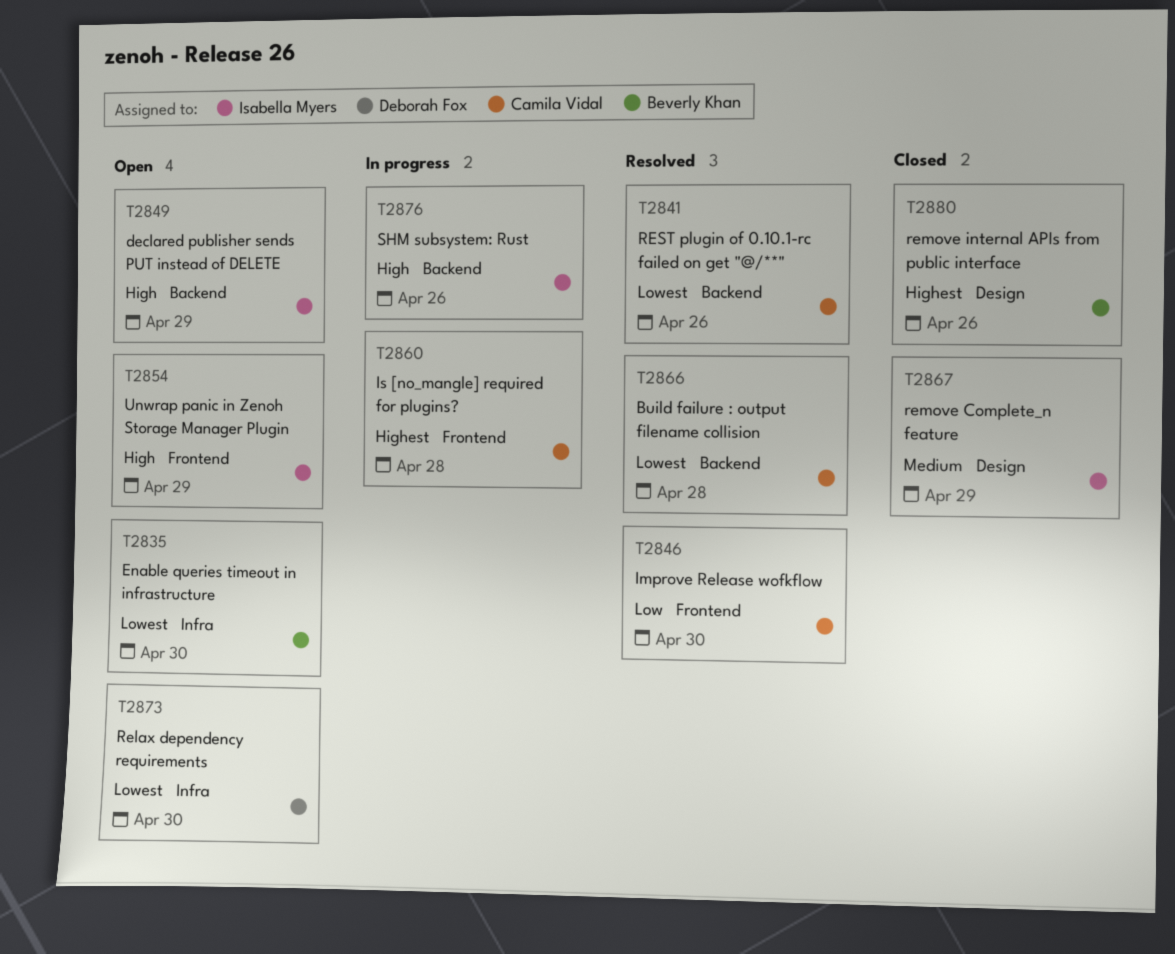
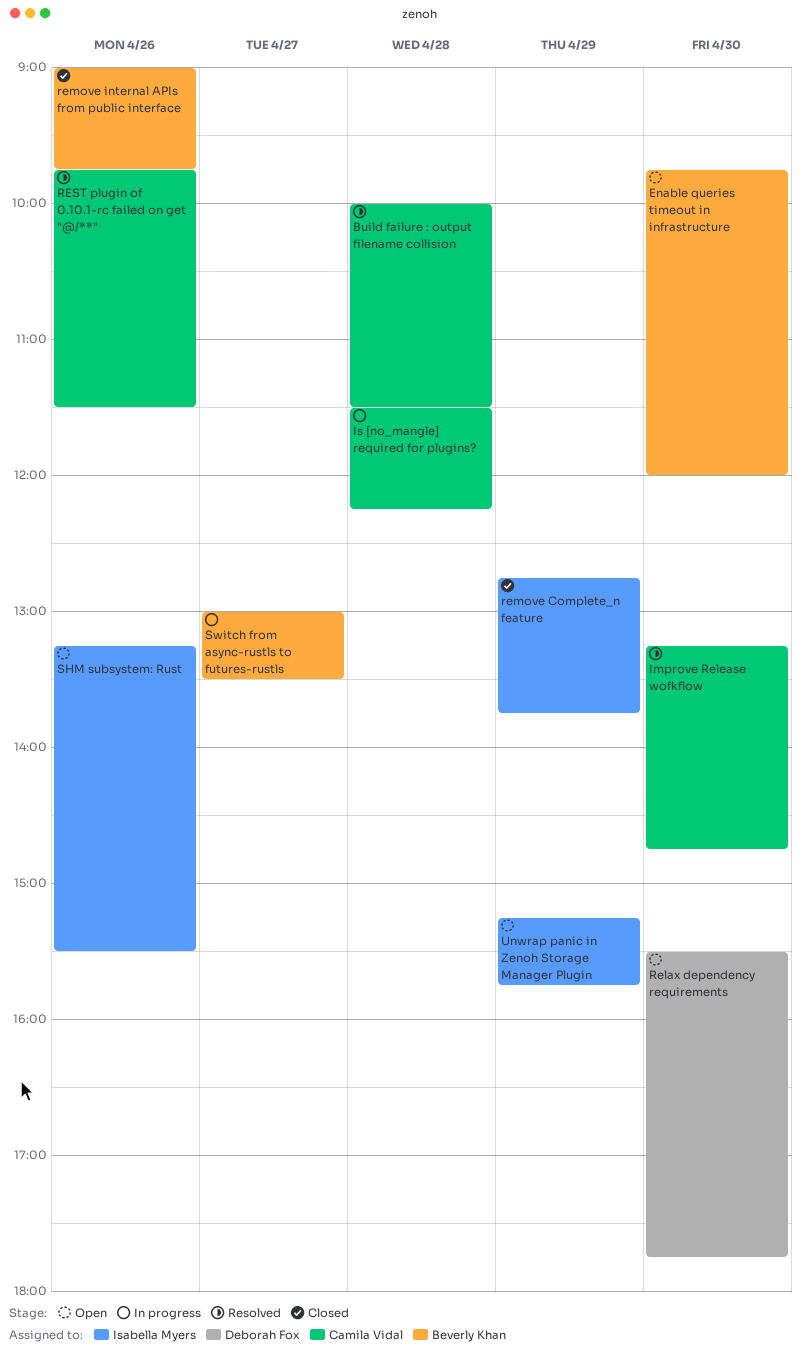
declared publisher sends PUT instead of DELETE: present -> none
SHM subsystem: Rust, status: In progress -> Open
Switch from async-rustls to futures-rustls: none -> present

